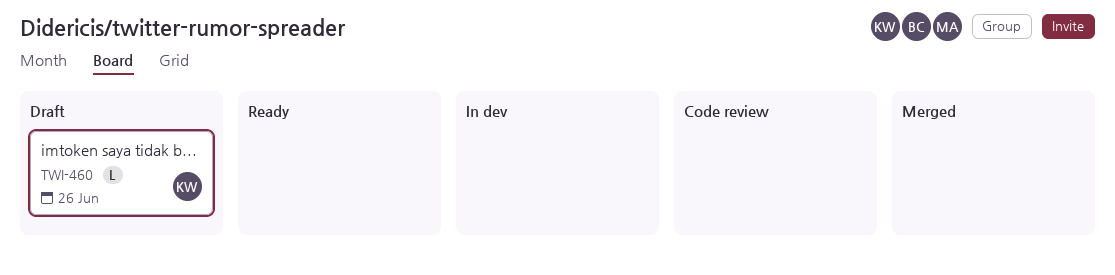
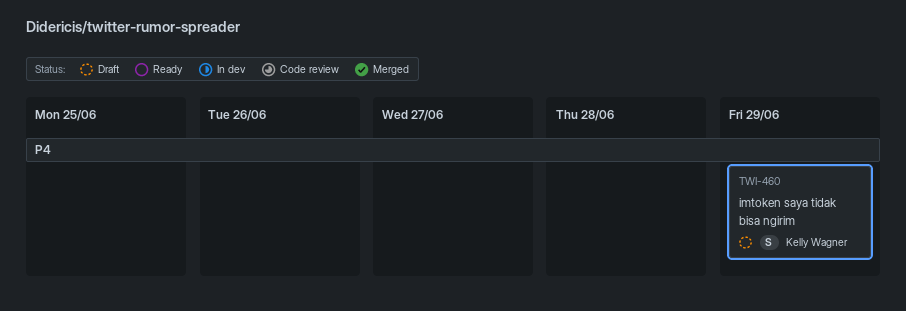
TWI-460, estimate: L -> S
TWI-460, due: Jun 26 -> Jun 29

